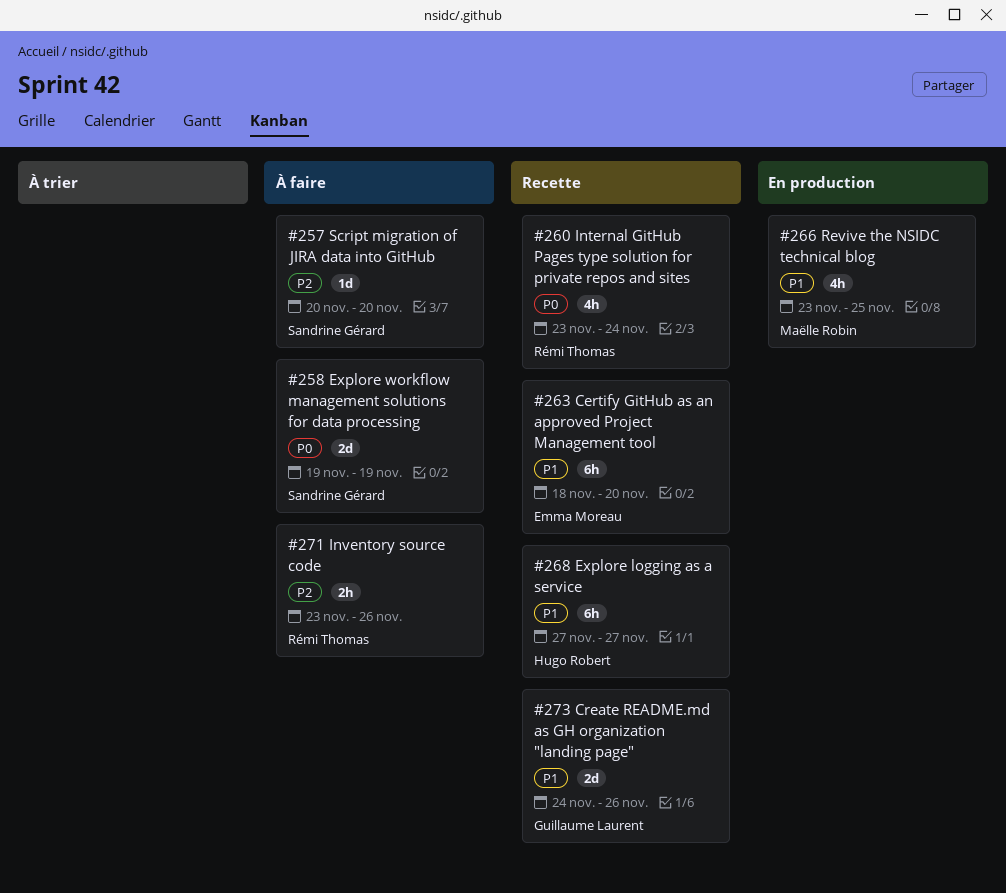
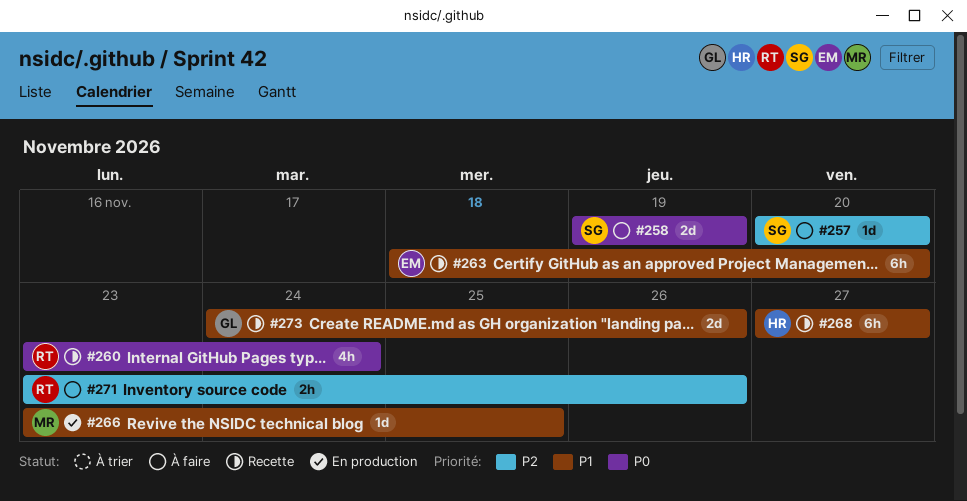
#266, estimate: 4h -> 1d

